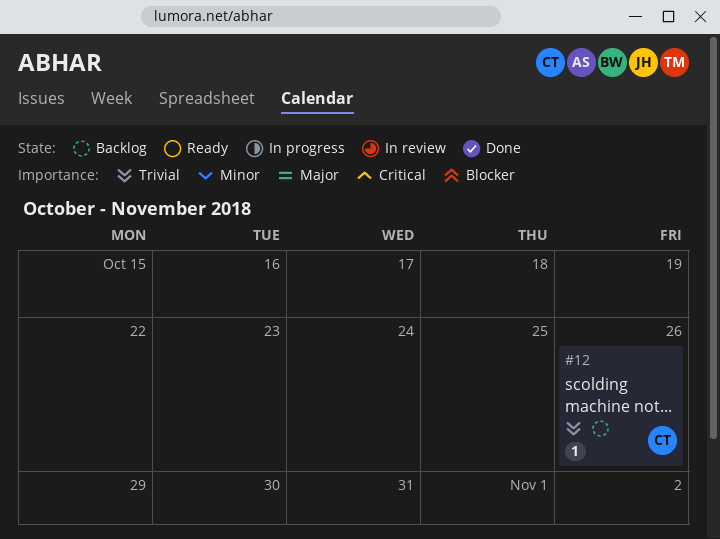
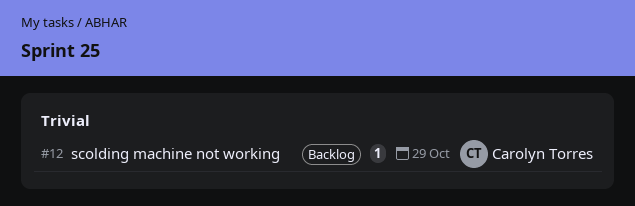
#12, due: Oct 26 -> Oct 29

